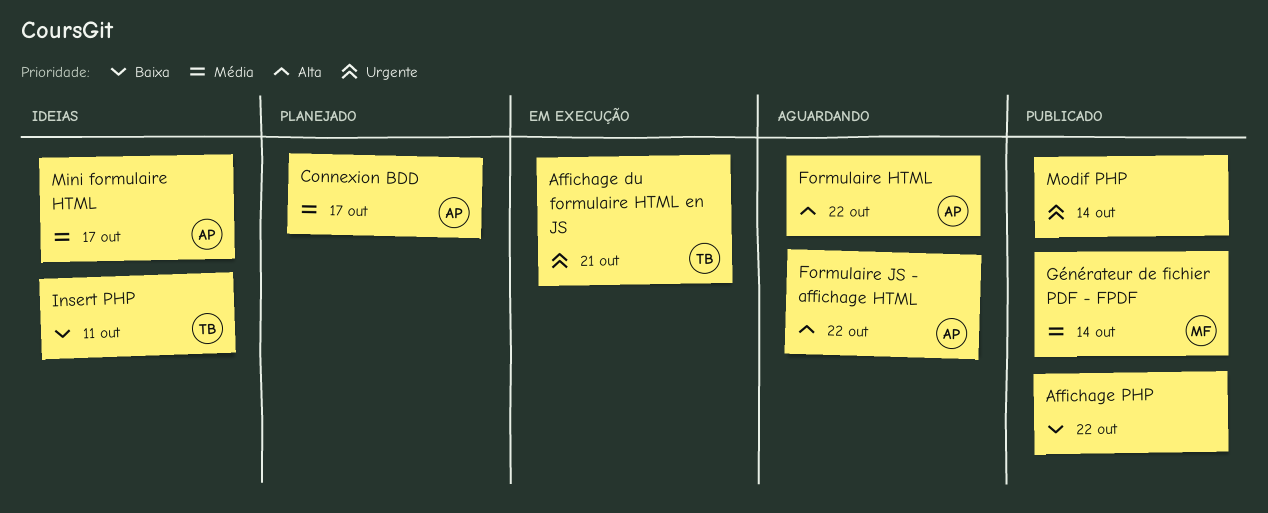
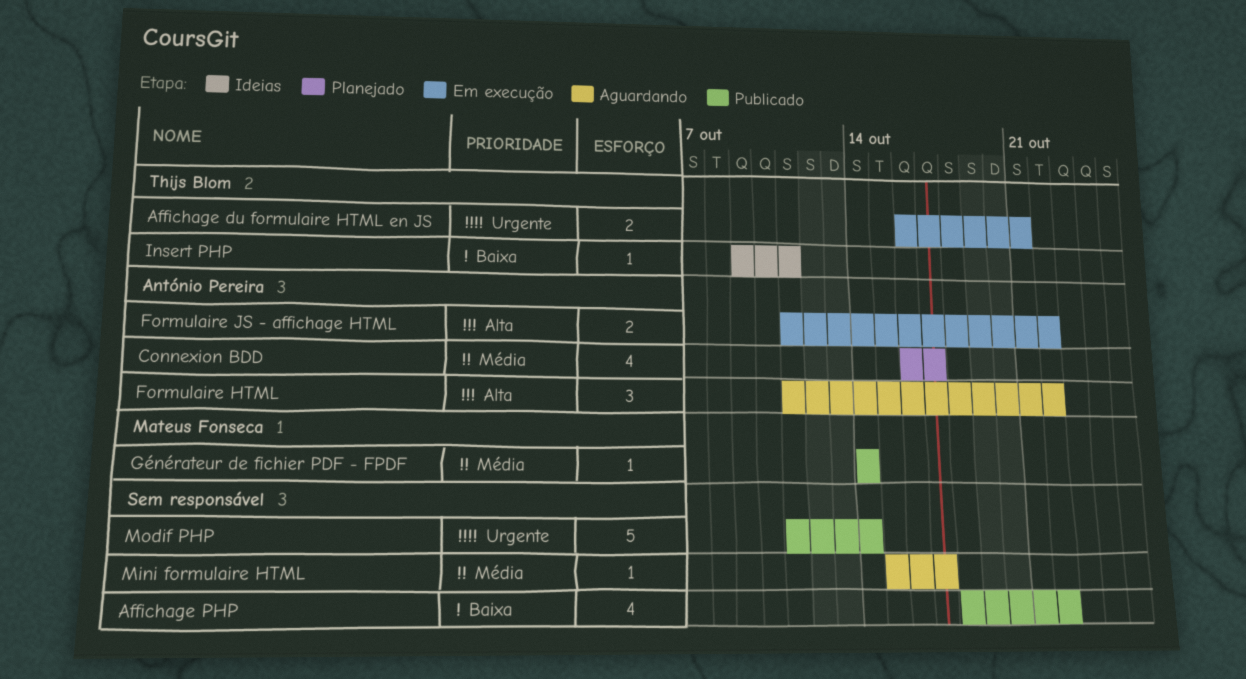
Formulaire JS - affichage HTML, status: Aguardando -> Em execução
Mini formulaire HTML, status: Ideias -> Aguardando
Mini formulaire HTML, owner: António Pereira -> none

